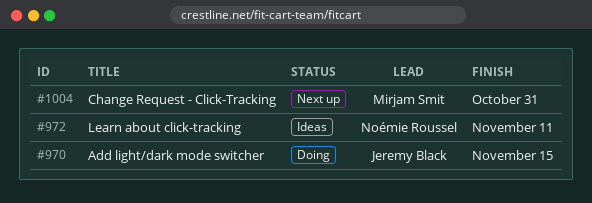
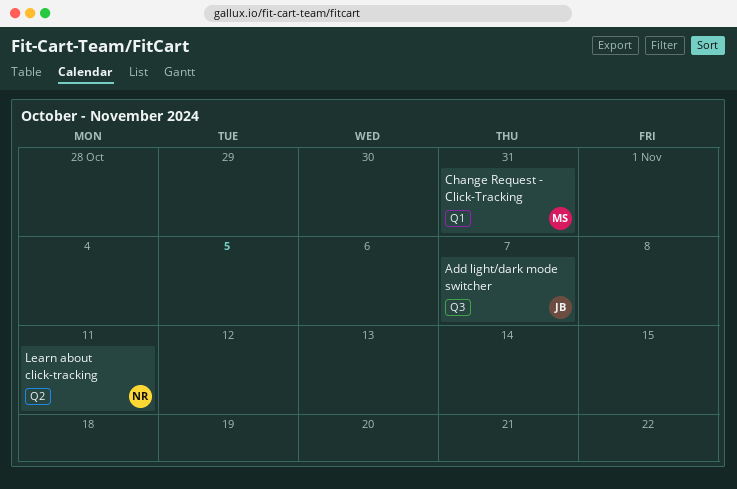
Add light/dark mode switcher, due: Nov 15 -> Nov 7

